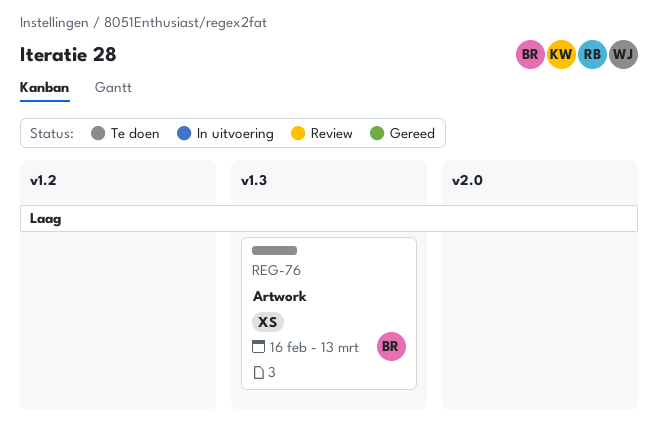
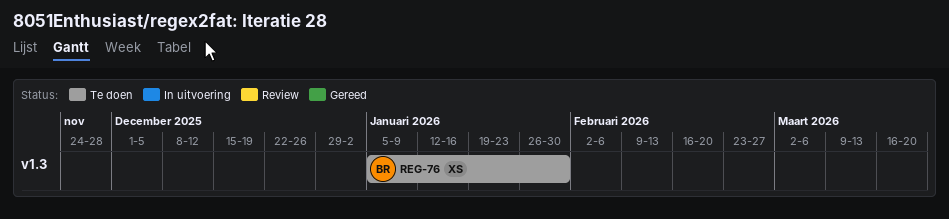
REG-76, start: Feb 16 -> Jan 5
REG-76, due: Mar 13 -> Jan 30

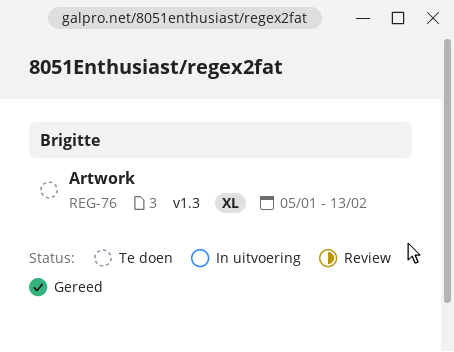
REG-76, estimate: XS -> XL
REG-76, due: Jan 30 -> Feb 13

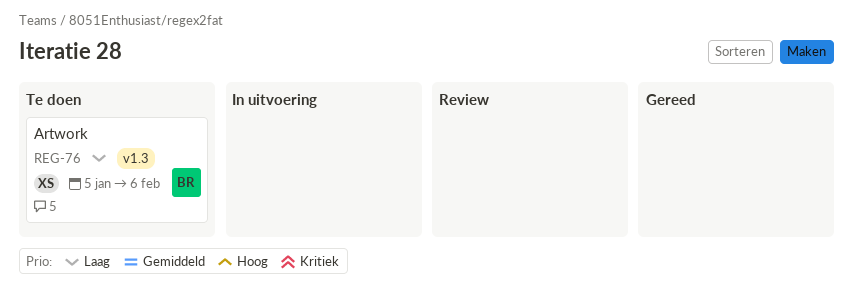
REG-76, estimate: XL -> XS
REG-76, due: Feb 13 -> Feb 6

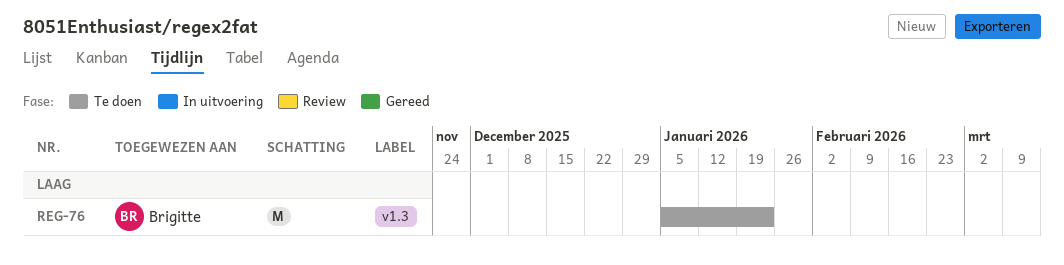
REG-76, estimate: XS -> M
REG-76, due: Feb 6 -> Jan 23

